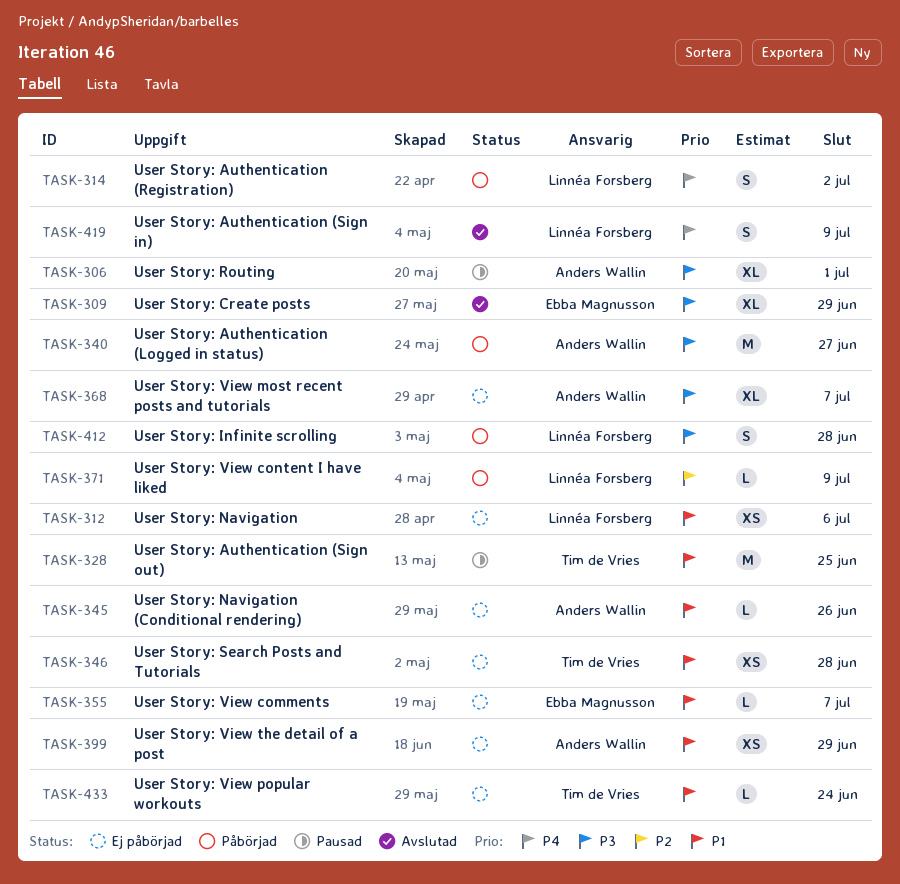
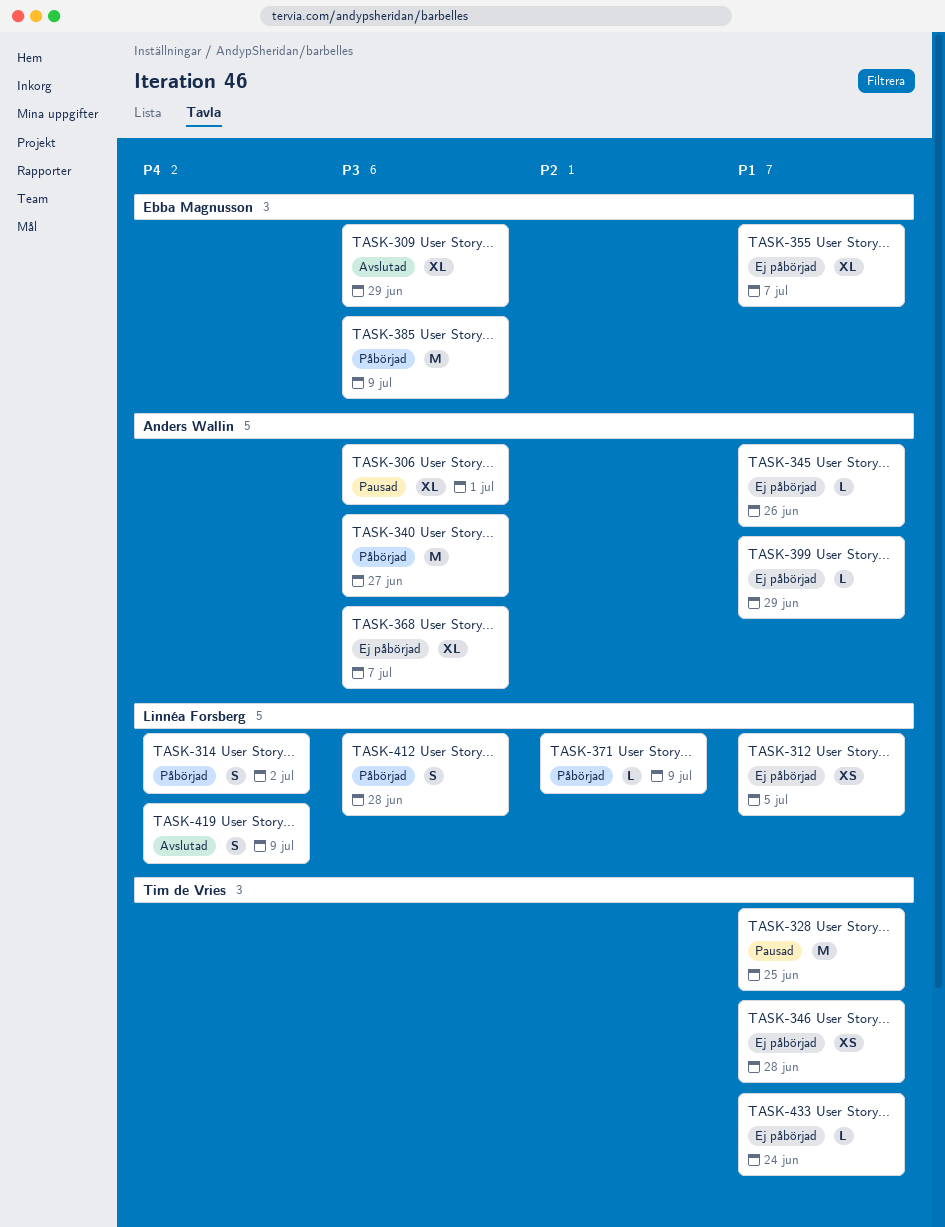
TASK-312, due: Jul 6 -> Jul 5
TASK-355, estimate: L -> XL
TASK-385: none -> present
TASK-399, estimate: XS -> L

